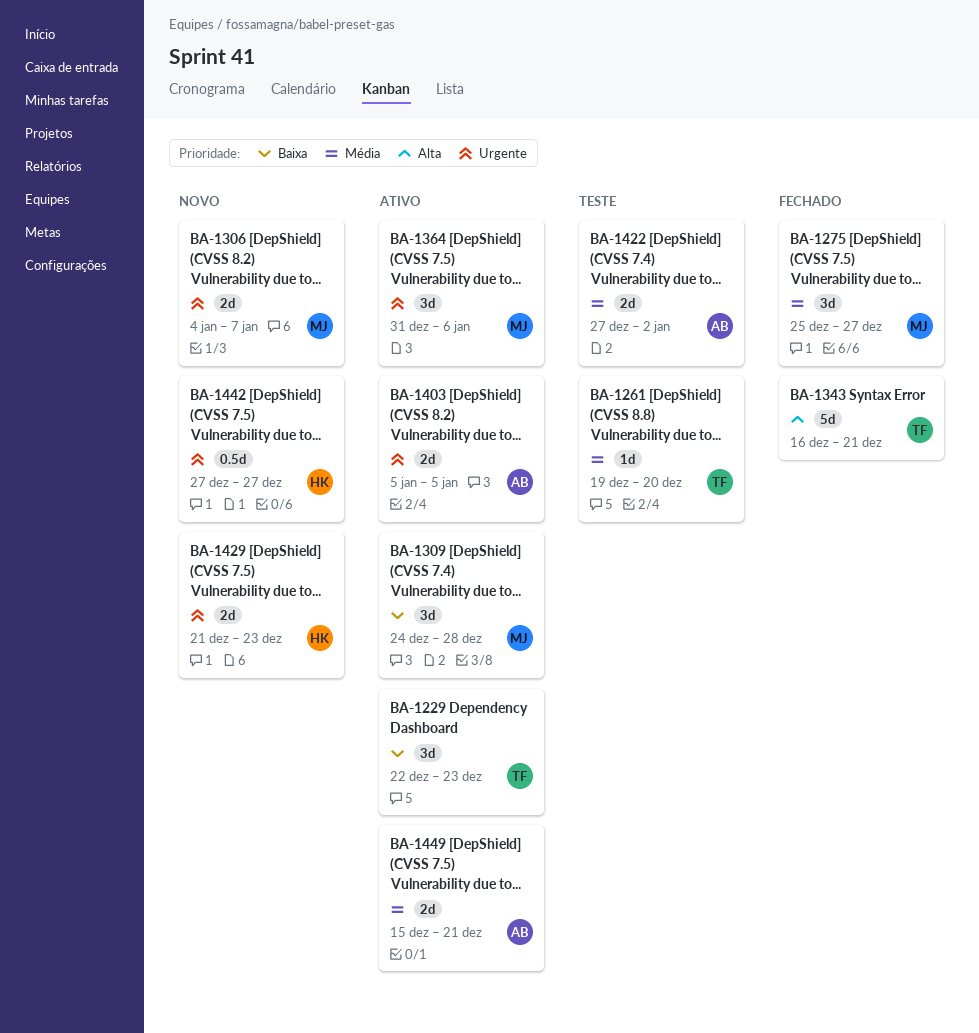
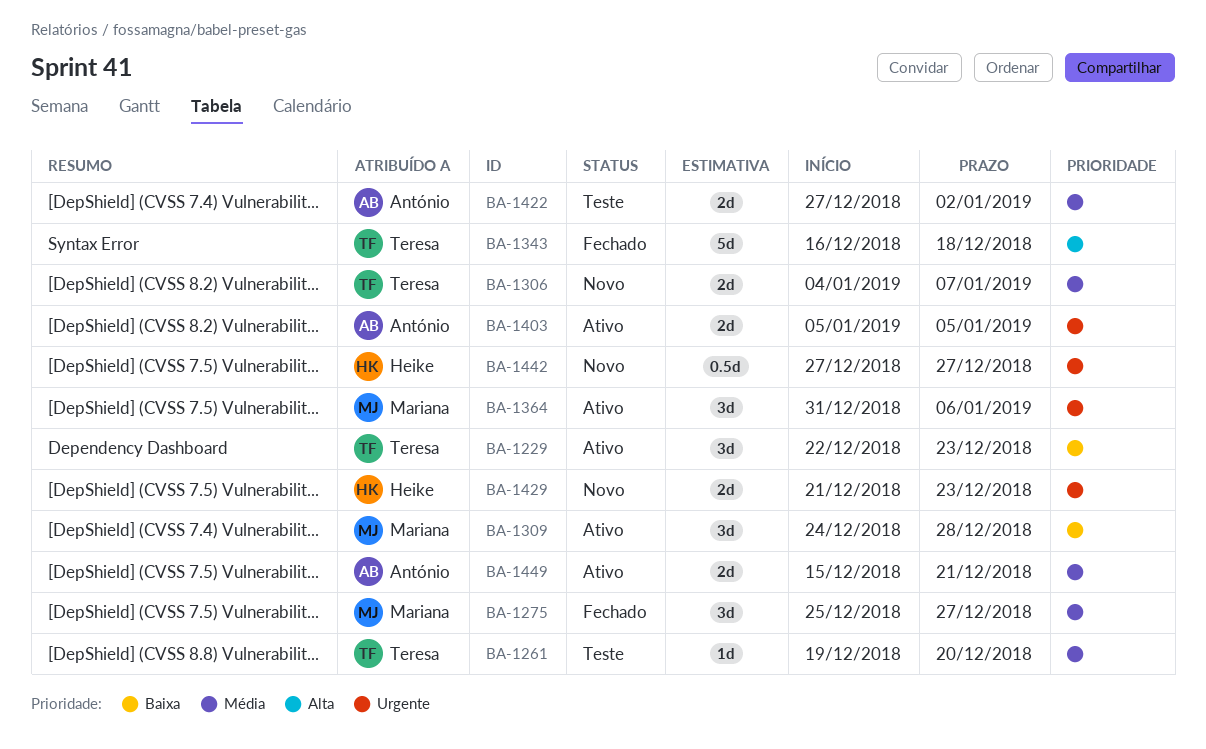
BA-1306, owner: Mariana -> Teresa
BA-1306, priority: Urgente -> Média
BA-1343, due: Dec 21 -> Dec 18

